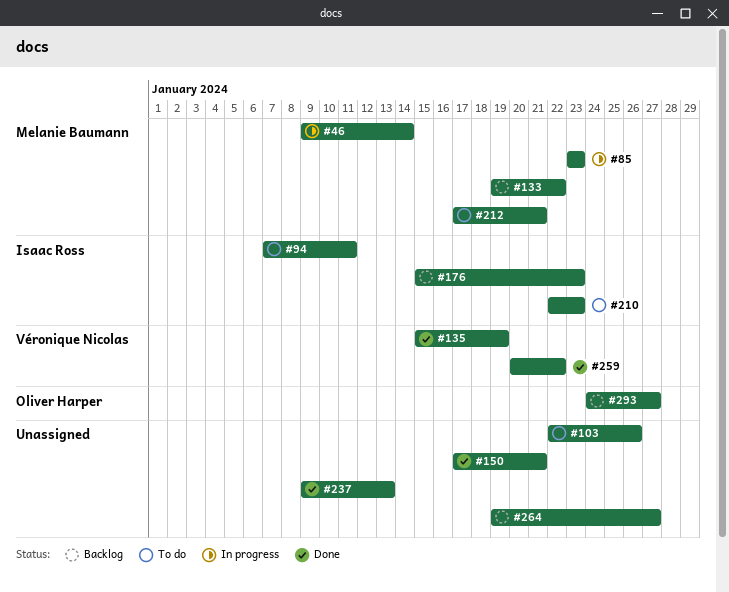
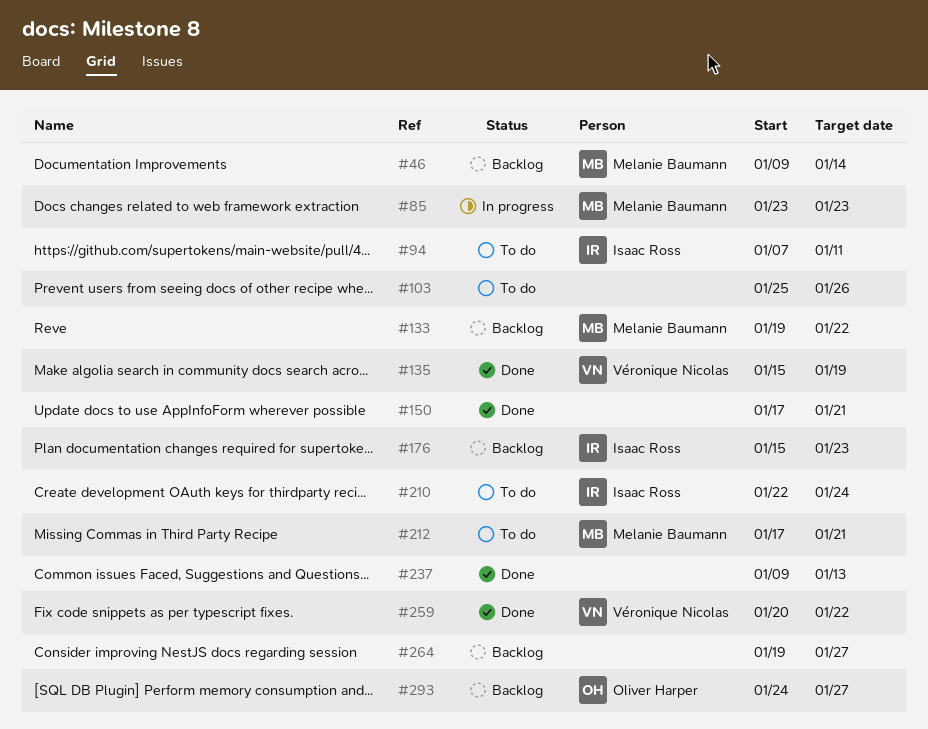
#46, status: In progress -> Backlog
#103, start: Jan 22 -> Jan 25
#210, due: Jan 23 -> Jan 24

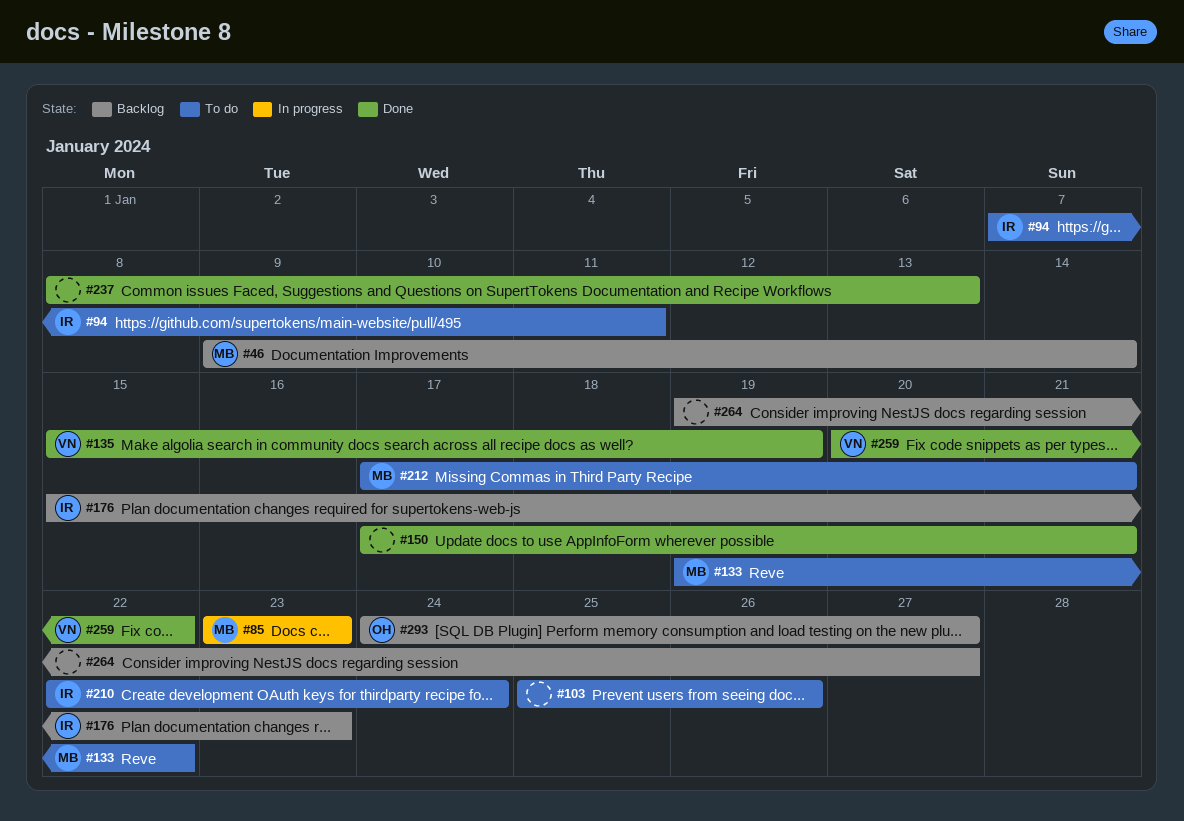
#133, status: Backlog -> To do
#237, start: Jan 9 -> Jan 8

